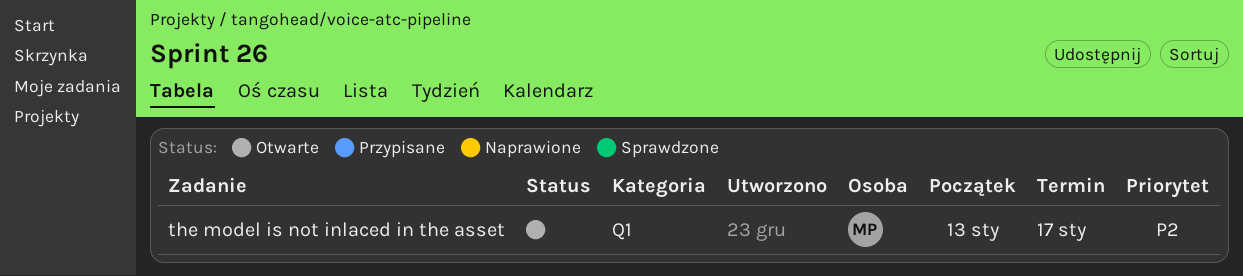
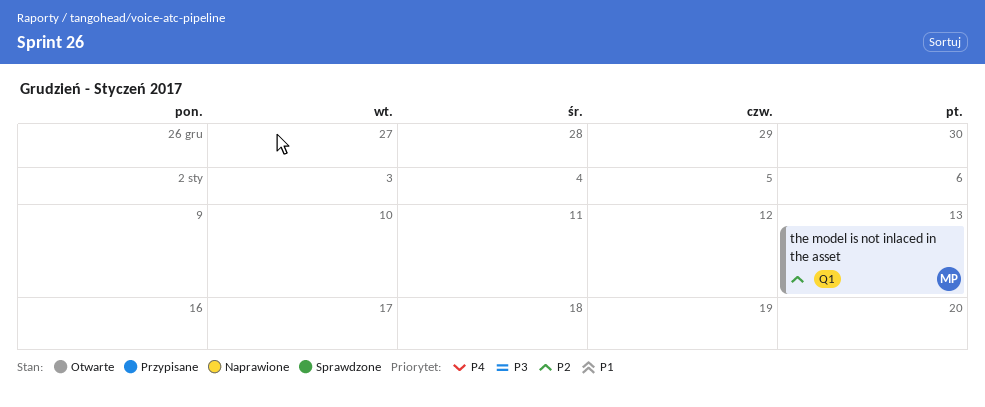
the model is not inlaced in the asset, due: Jan 17 -> Jan 13

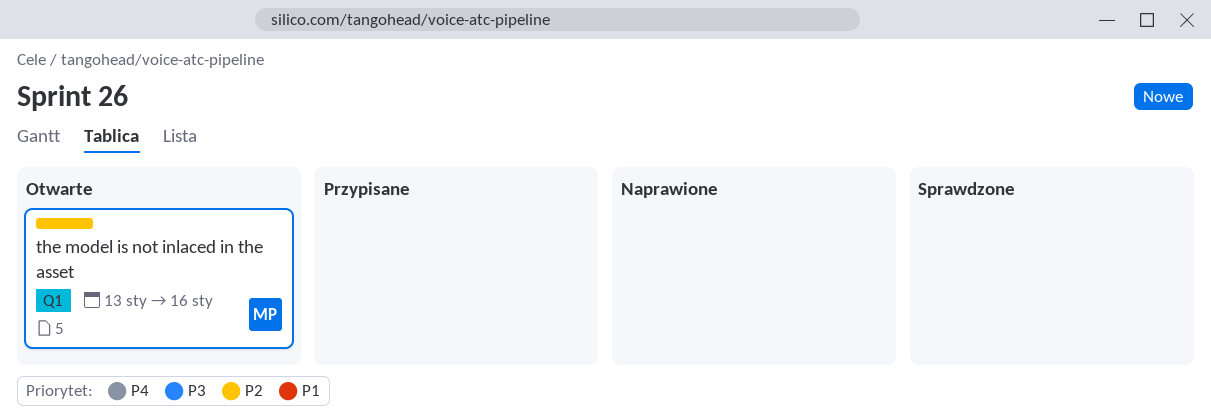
the model is not inlaced in the asset, due: Jan 13 -> Jan 16

